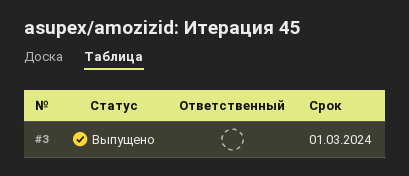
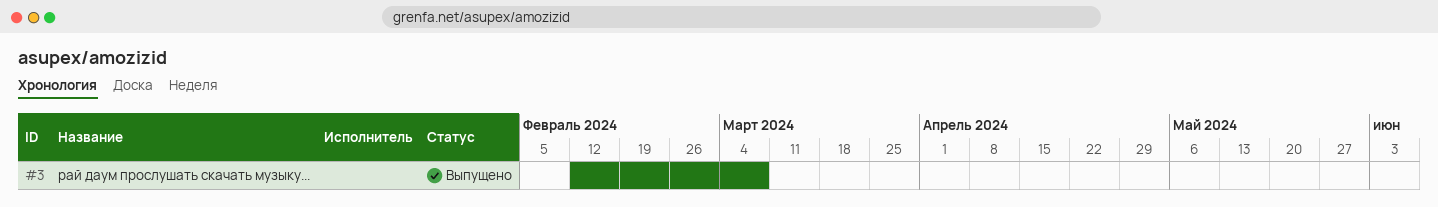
#3, due: Mar 1 -> Mar 8

